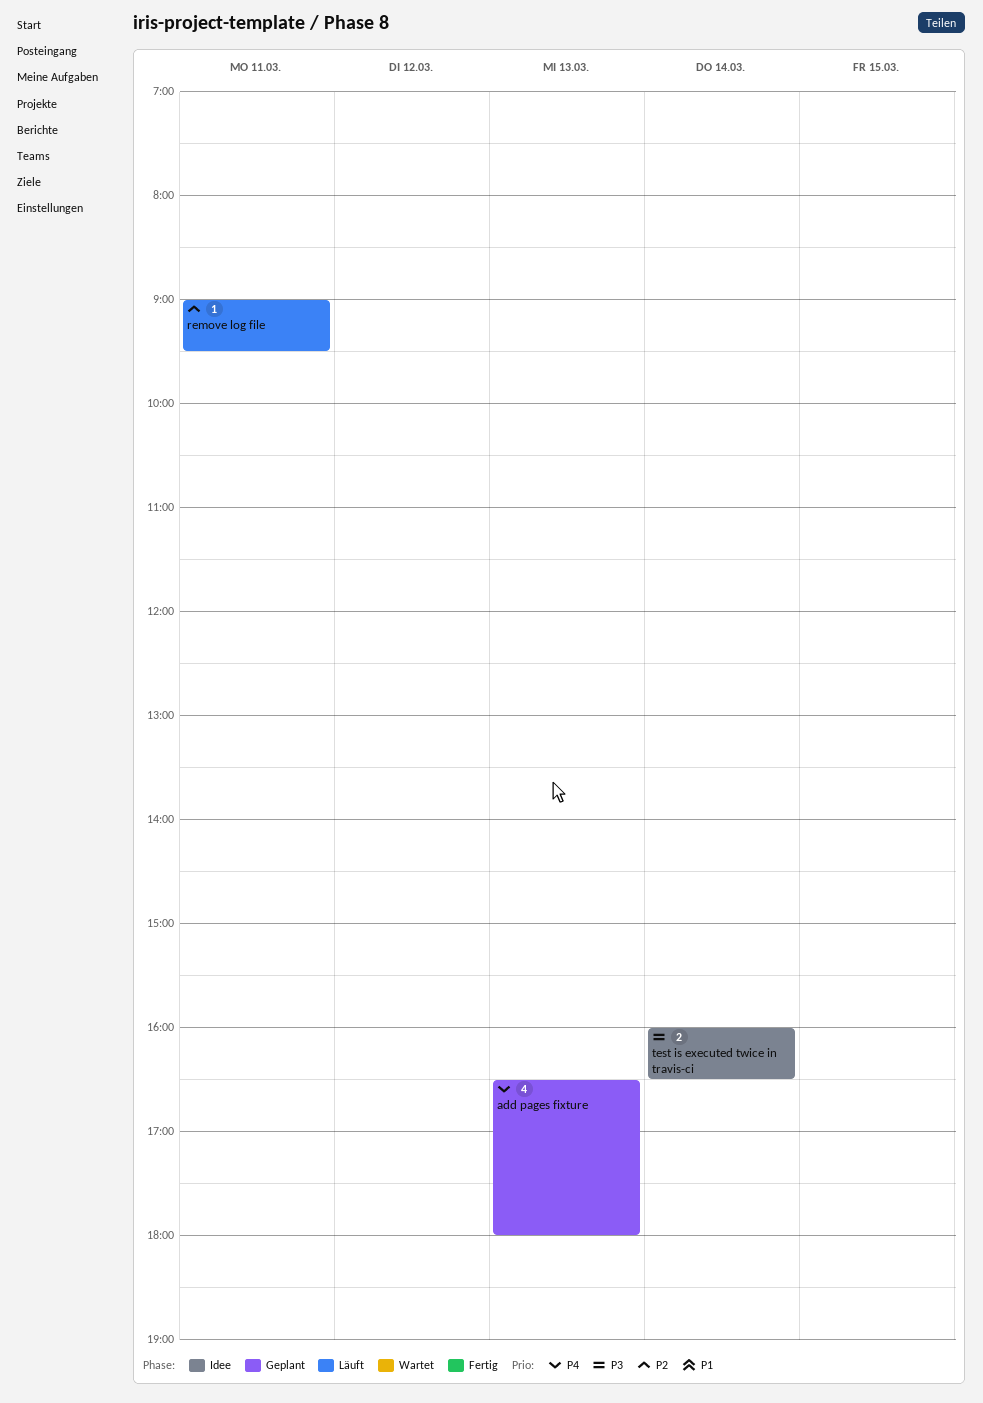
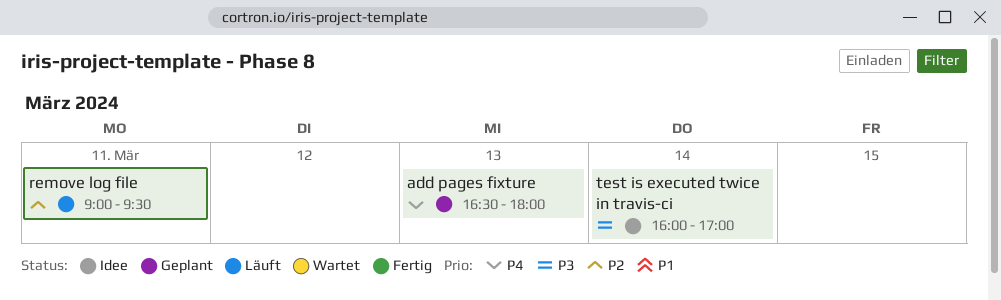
test is executed twice in travis-ci, ends: 16:30 -> 17:00

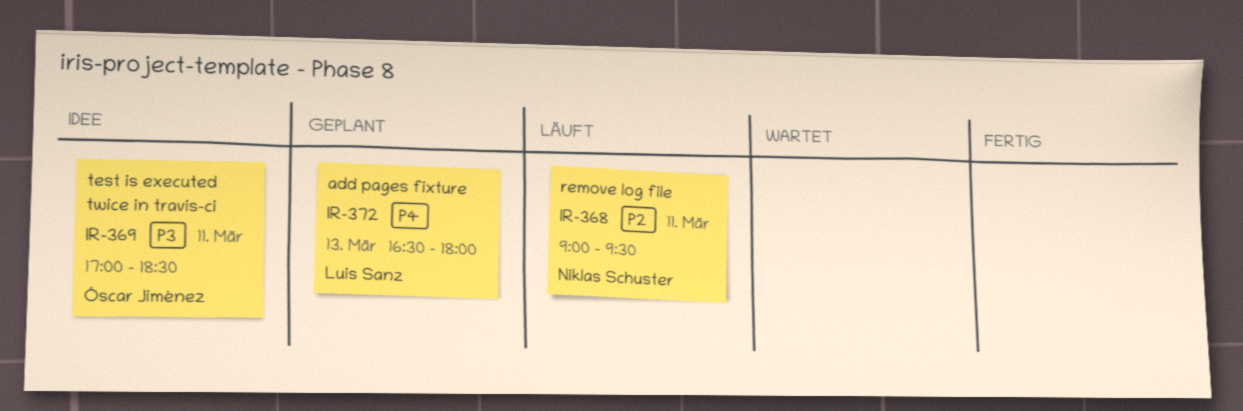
test is executed twice in travis-ci, day: Mar 14 -> Mar 11
test is executed twice in travis-ci, begins: 16:00 -> 17:00
test is executed twice in travis-ci, ends: 17:00 -> 18:30

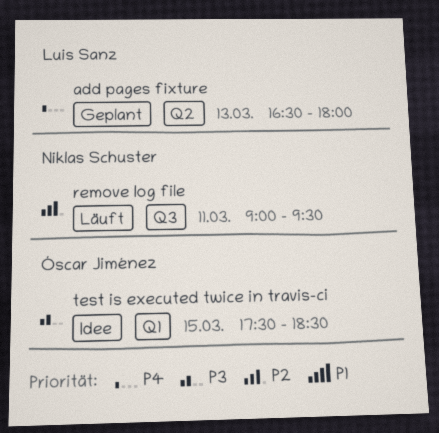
test is executed twice in travis-ci, day: Mar 11 -> Mar 15
test is executed twice in travis-ci, begins: 17:00 -> 17:30

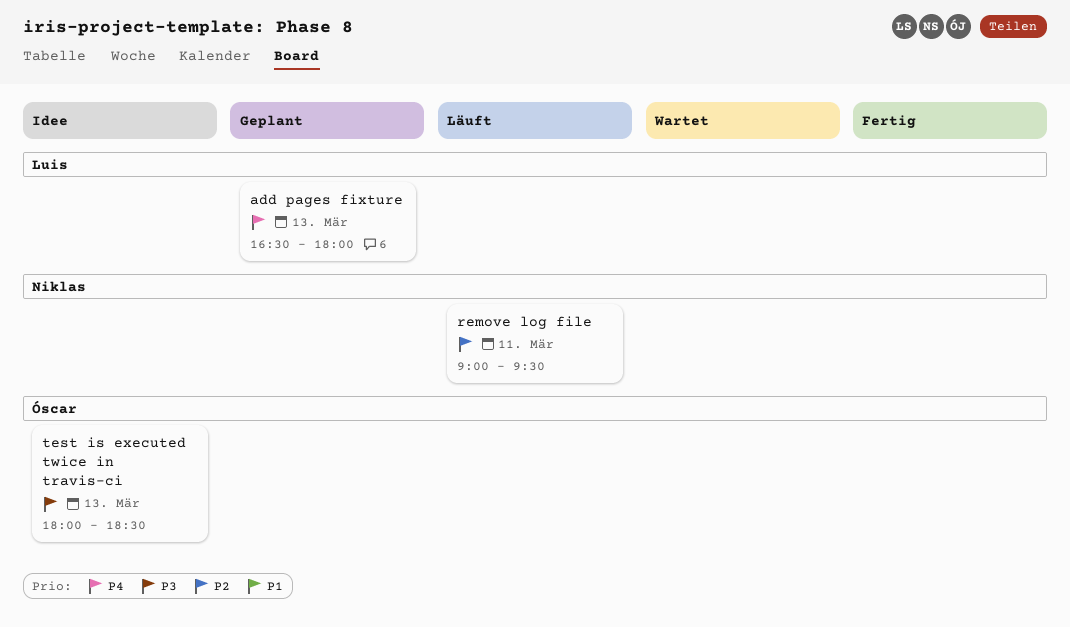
test is executed twice in travis-ci, day: Mar 15 -> Mar 13
test is executed twice in travis-ci, begins: 17:30 -> 18:00

